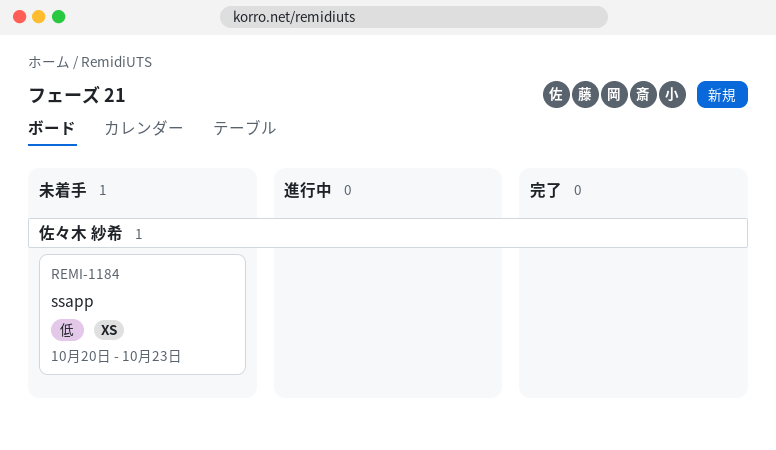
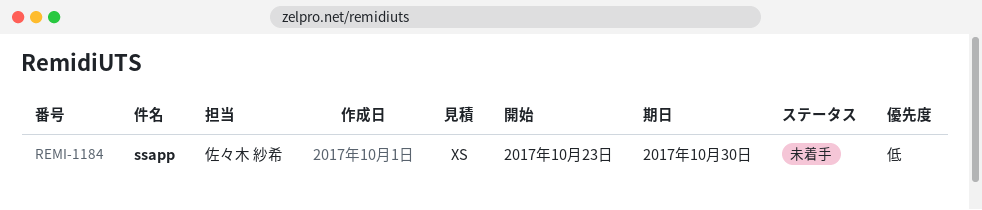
REMI-1184, start: Oct 20 -> Oct 23
REMI-1184, due: Oct 23 -> Oct 30

